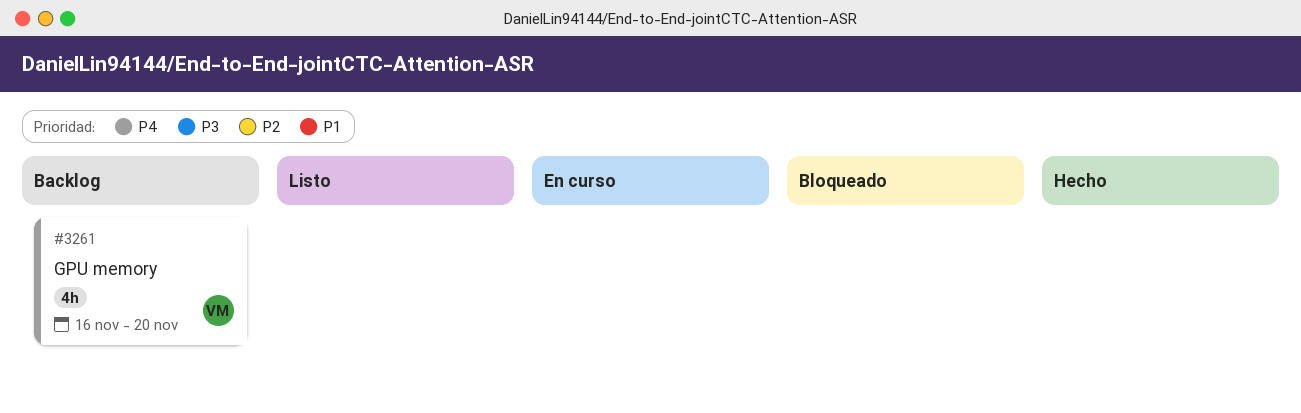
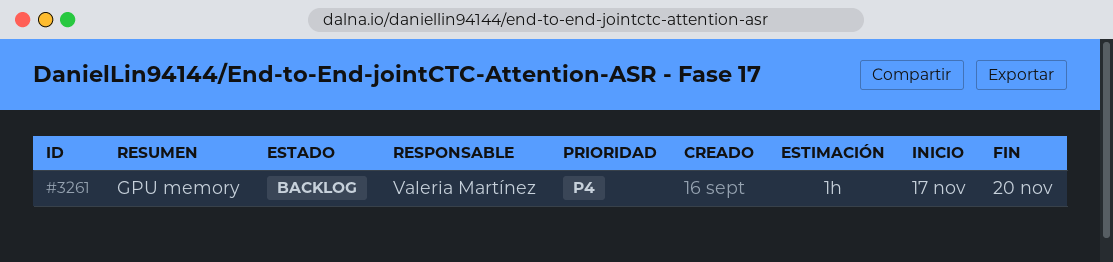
#3261, estimate: 4h -> 1h
#3261, start: Nov 16 -> Nov 17

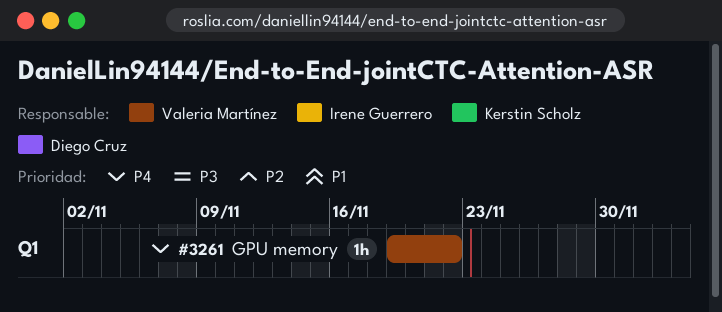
#3261, start: Nov 17 -> Nov 19
#3261, due: Nov 20 -> Nov 22

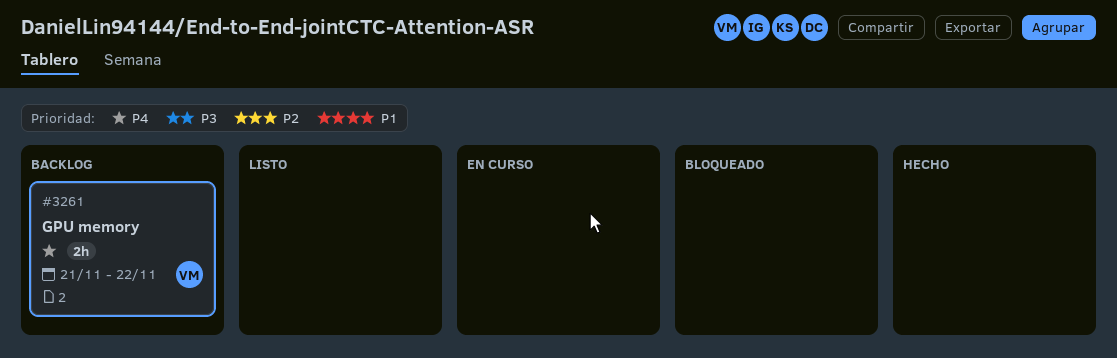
#3261, estimate: 1h -> 2h
#3261, start: Nov 19 -> Nov 21

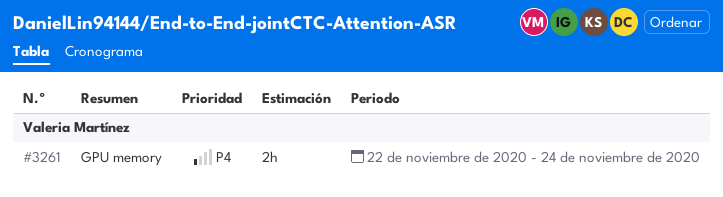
#3261, start: Nov 21 -> Nov 22
#3261, due: Nov 22 -> Nov 24

